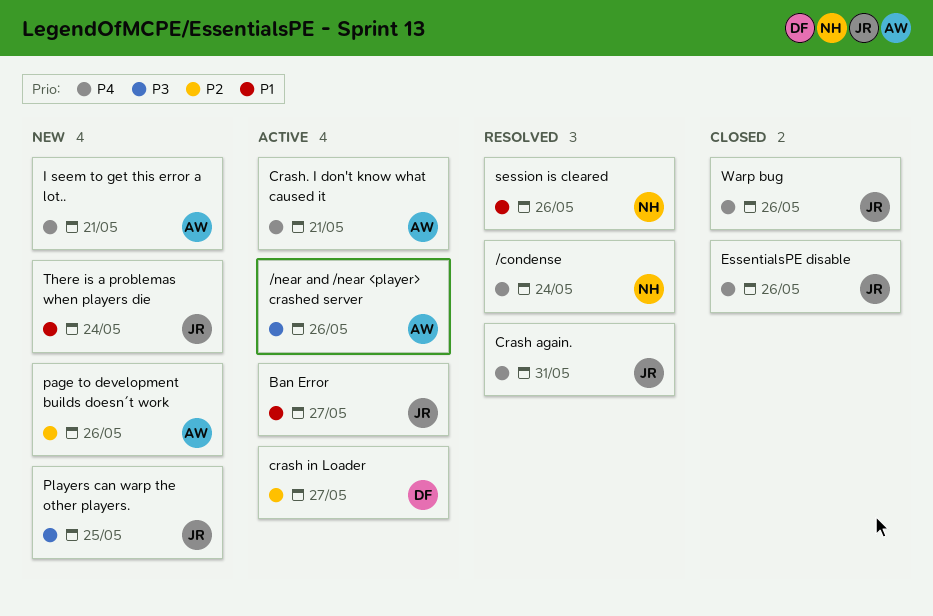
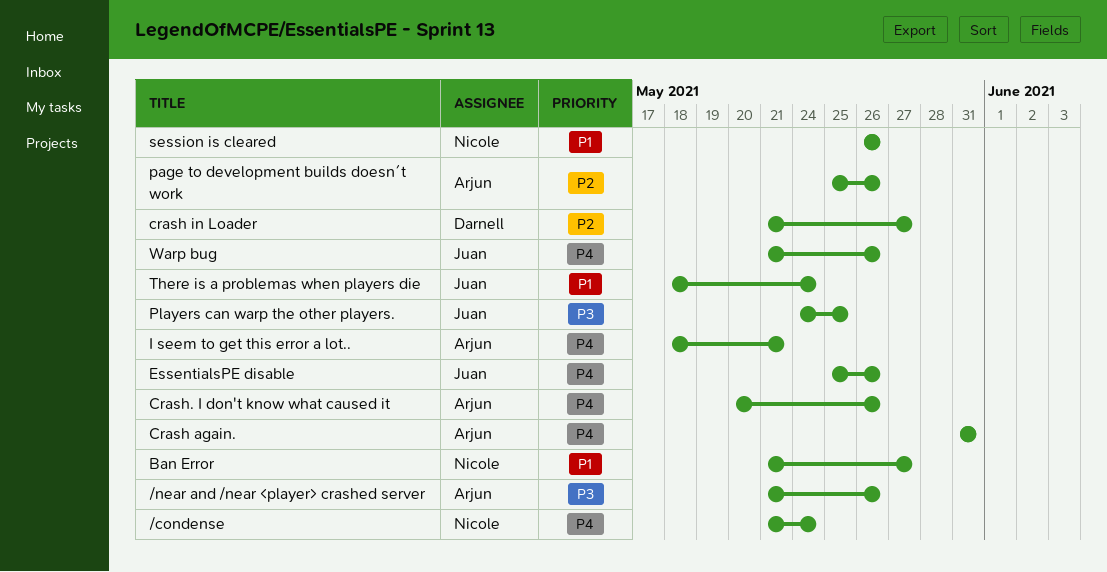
Ban Error, owner: Juan -> Nicole
Crash again., owner: Juan -> Arjun
Crash. I don't know what caused it, due: May 21 -> May 26

